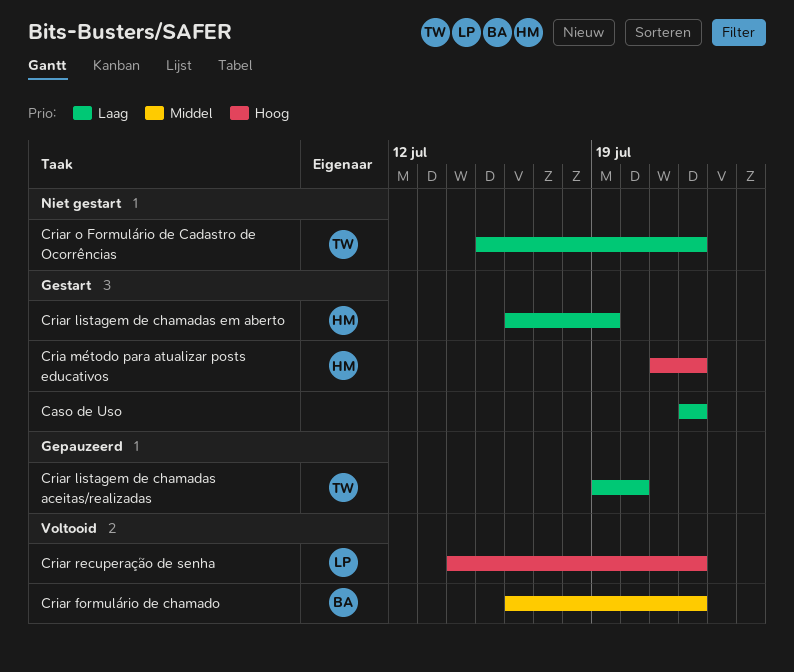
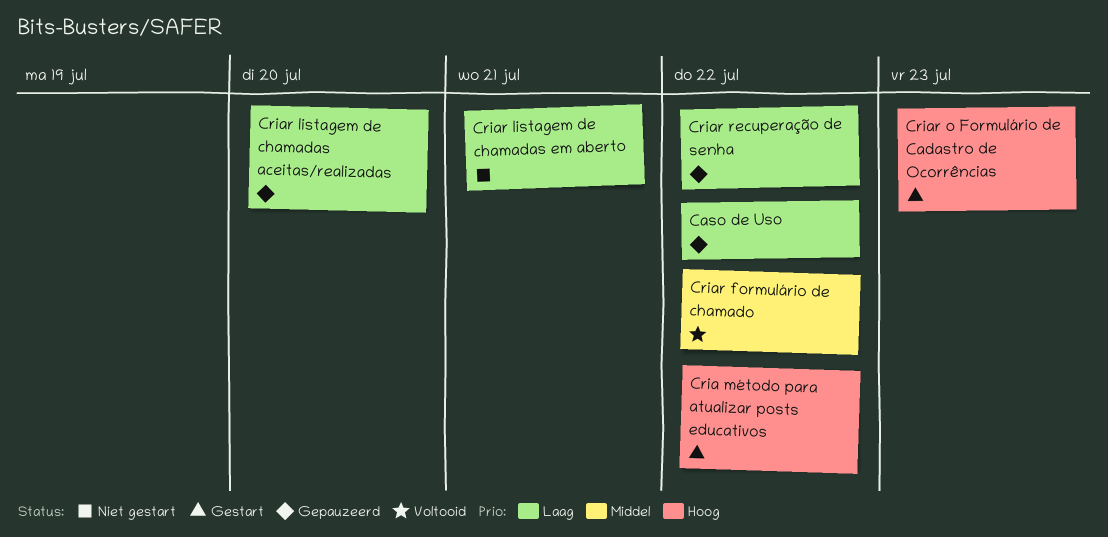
Caso de Uso, status: Gestart -> Gepauzeerd
Criar listagem de chamadas em aberto, status: Gestart -> Niet gestart
Criar listagem de chamadas em aberto, due: Jul 19 -> Jul 21
Criar o Formulário de Cadastro de Ocorrências, status: Niet gestart -> Gestart
Criar o Formulário de Cadastro de Ocorrências, priority: Laag -> Hoog
Criar o Formulário de Cadastro de Ocorrências, due: Jul 22 -> Jul 23
Criar recuperação de senha, status: Voltooid -> Gepauzeerd
Criar recuperação de senha, priority: Hoog -> Laag

